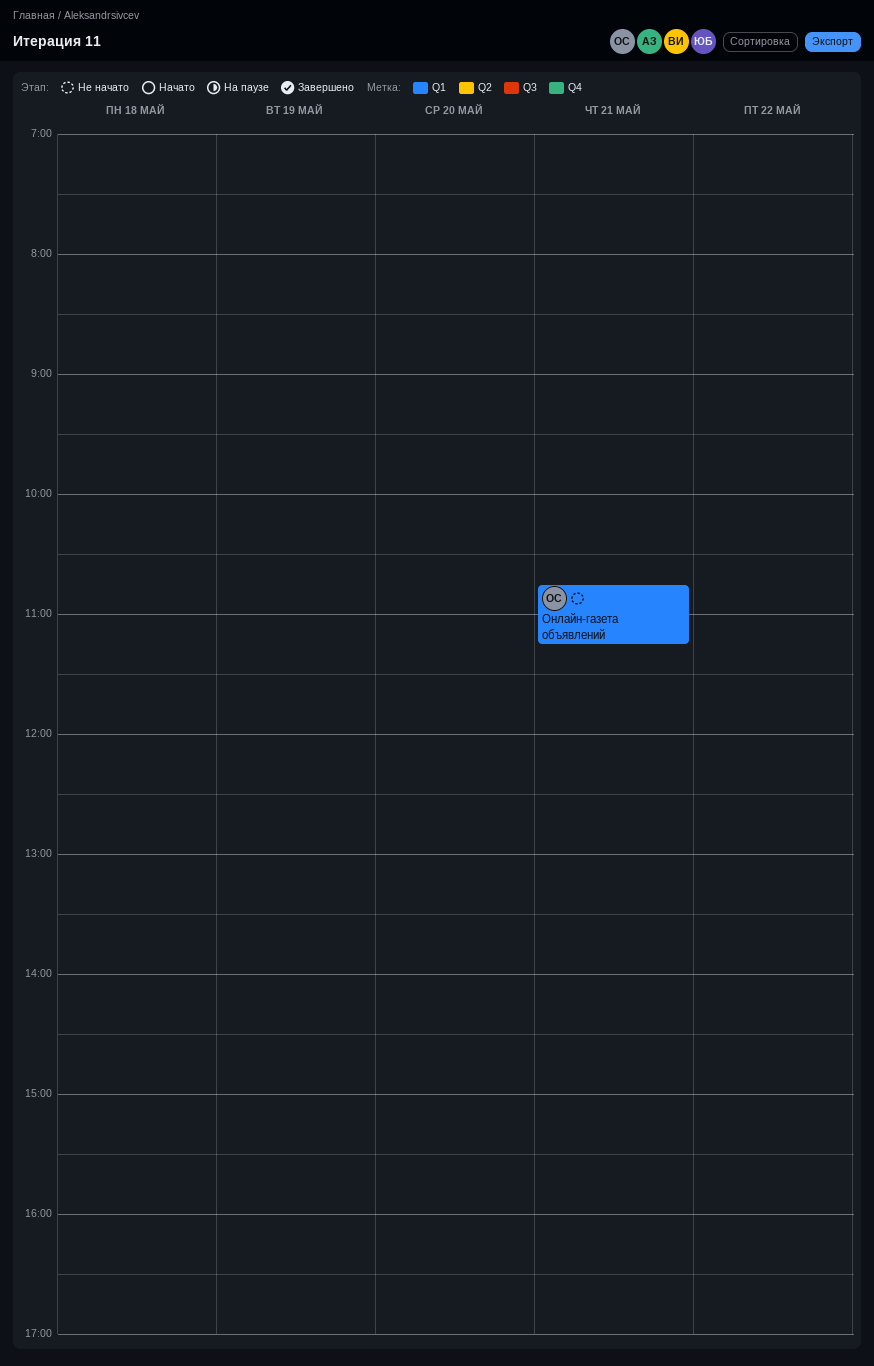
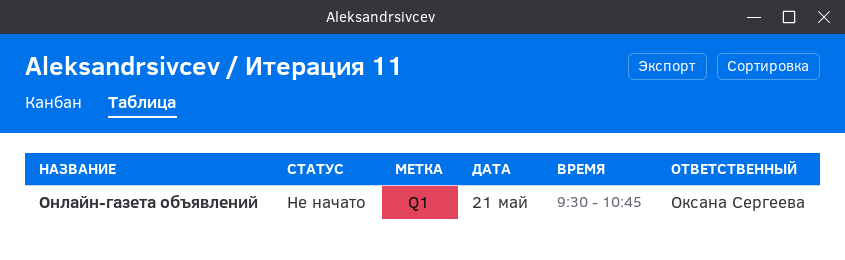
Онлайн-газета объявлений, begins: 10:45 -> 09:30
Онлайн-газета объявлений, ends: 11:15 -> 10:45

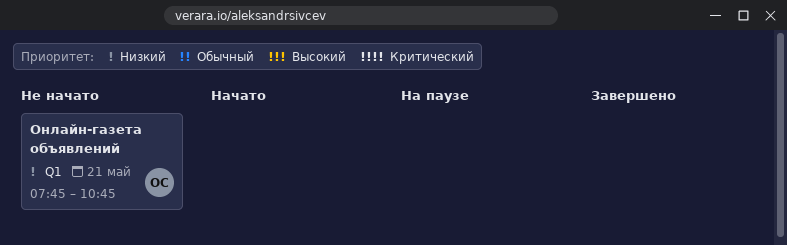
Онлайн-газета объявлений, begins: 09:30 -> 07:45

